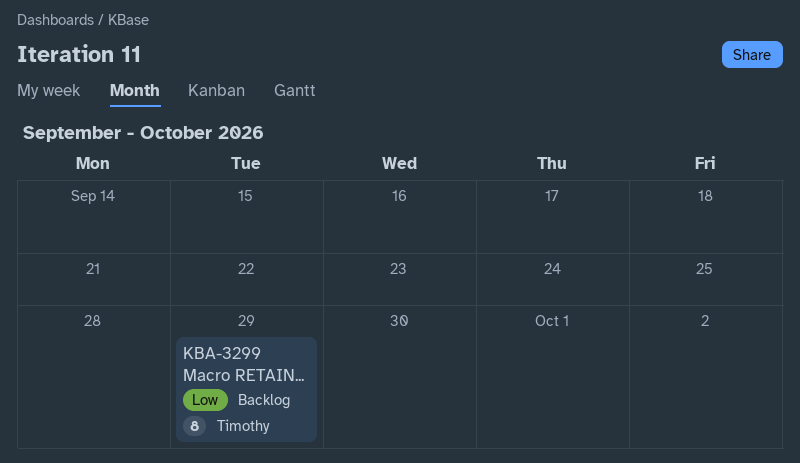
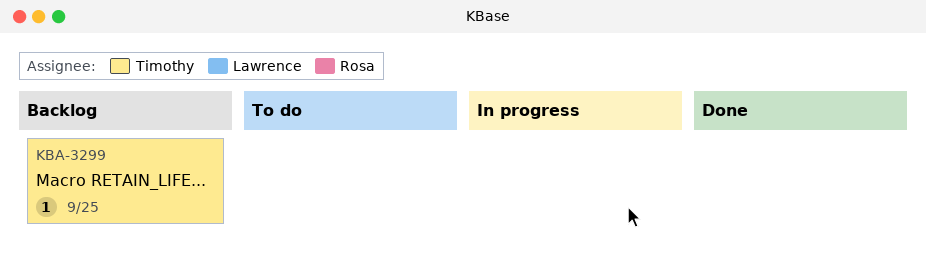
KBA-3299, estimate: 8 -> 1
KBA-3299, due: Sep 29 -> Sep 25

